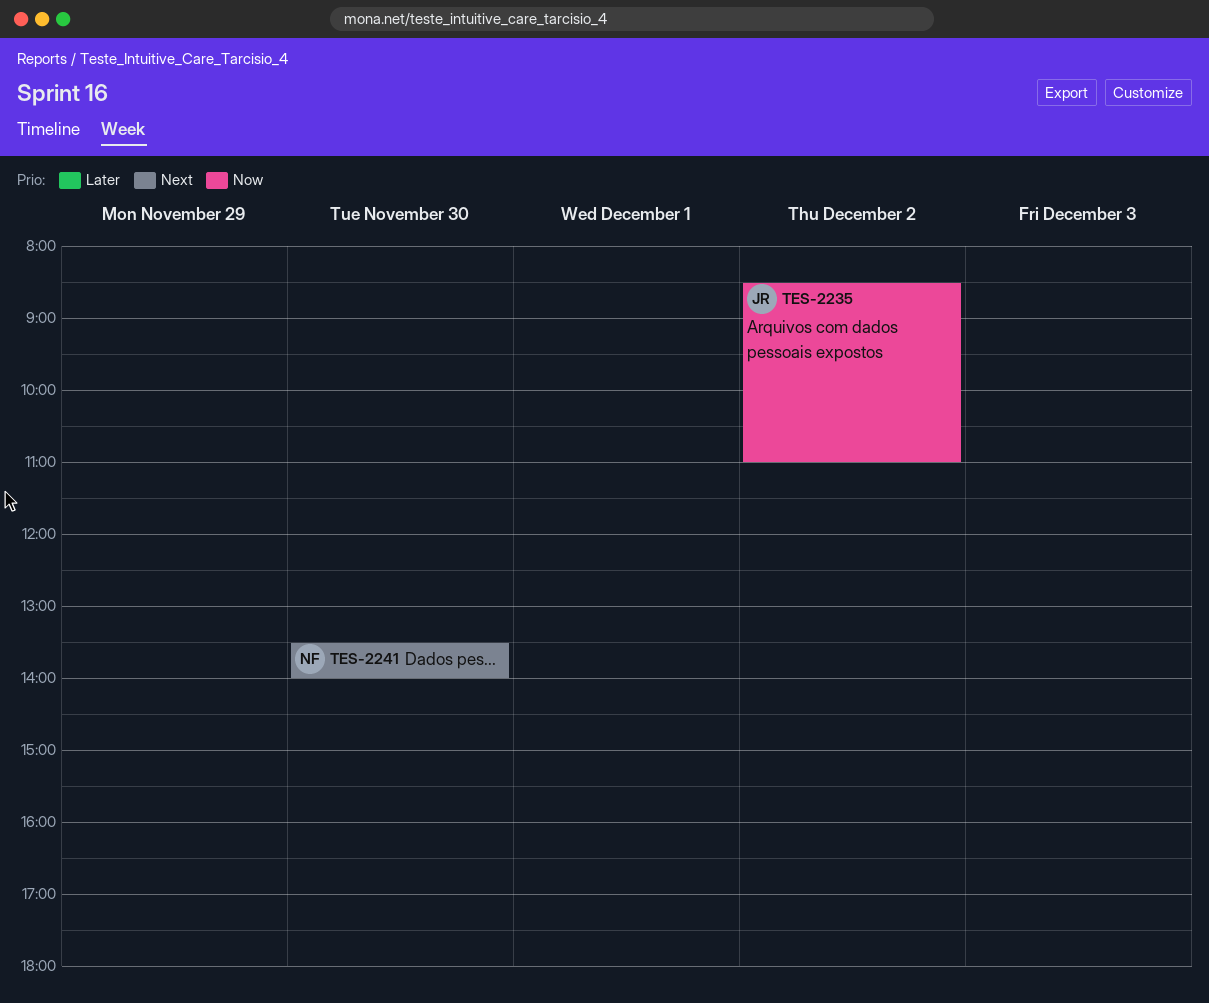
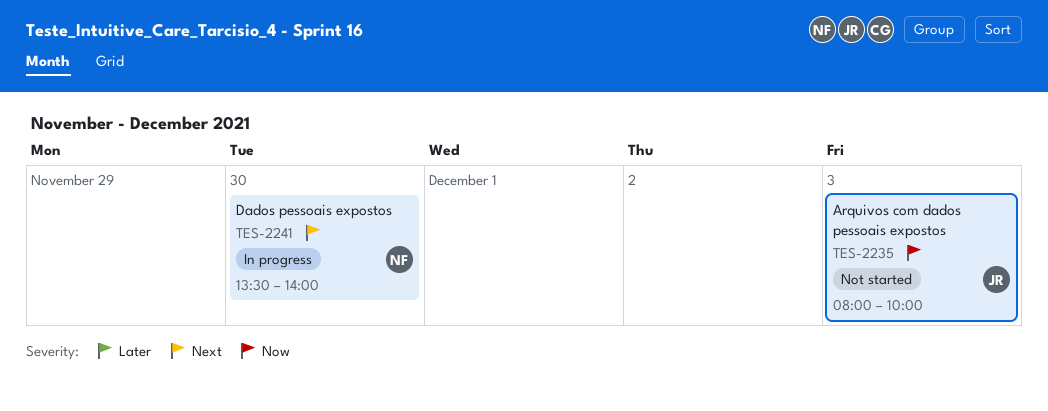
TES-2235, day: Dec 2 -> Dec 3
TES-2235, begins: 08:30 -> 08:00
TES-2235, ends: 11:00 -> 10:00

